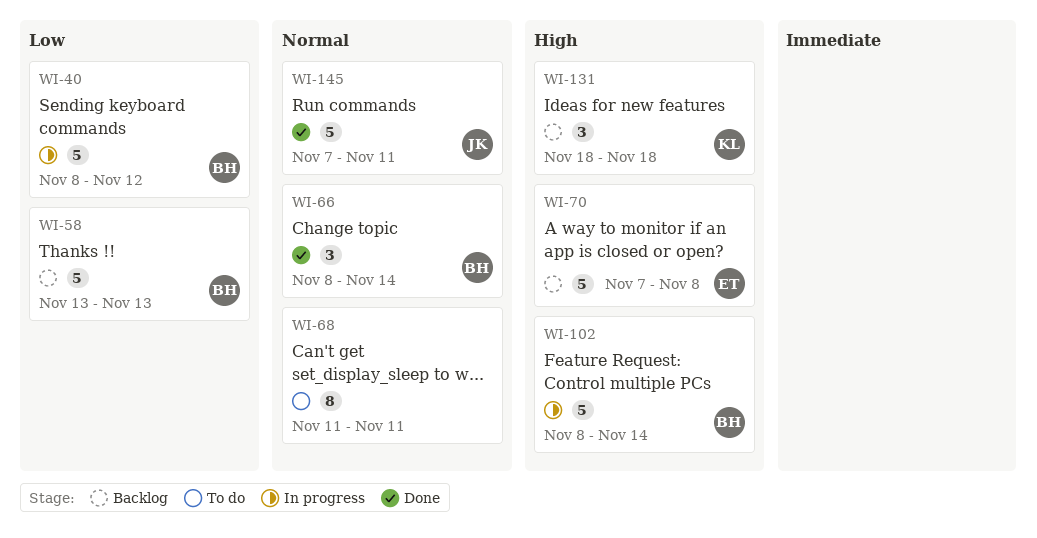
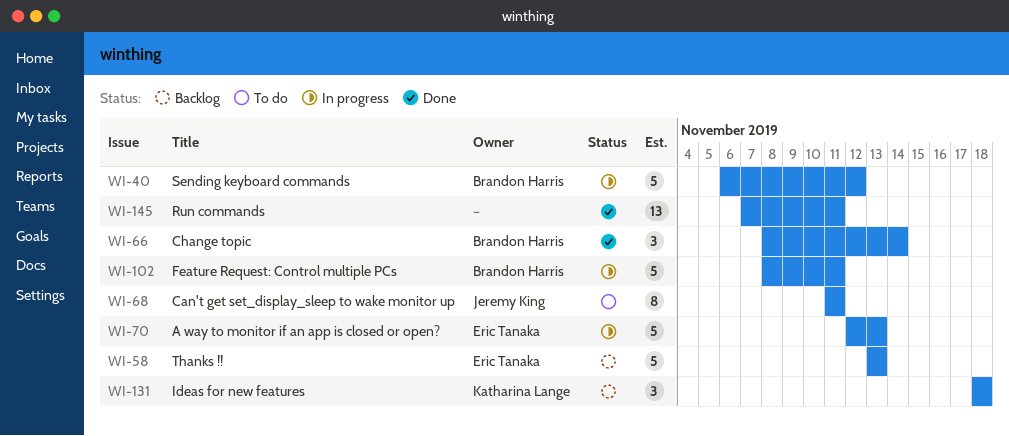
WI-40, start: Nov 8 -> Nov 6
WI-58, owner: Brandon Harris -> Eric Tanaka
WI-68, owner: none -> Jeremy King
WI-70, status: Backlog -> In progress
WI-70, start: Nov 7 -> Nov 12
WI-70, due: Nov 8 -> Nov 13
WI-102, due: Nov 14 -> Nov 11
WI-145, owner: Jeremy King -> none
WI-145, estimate: 5 -> 13

